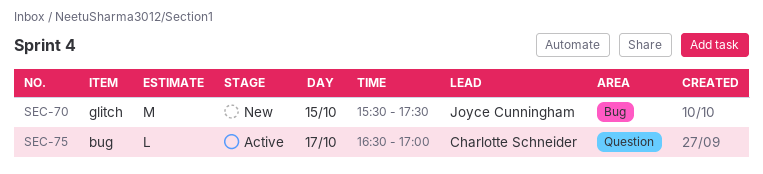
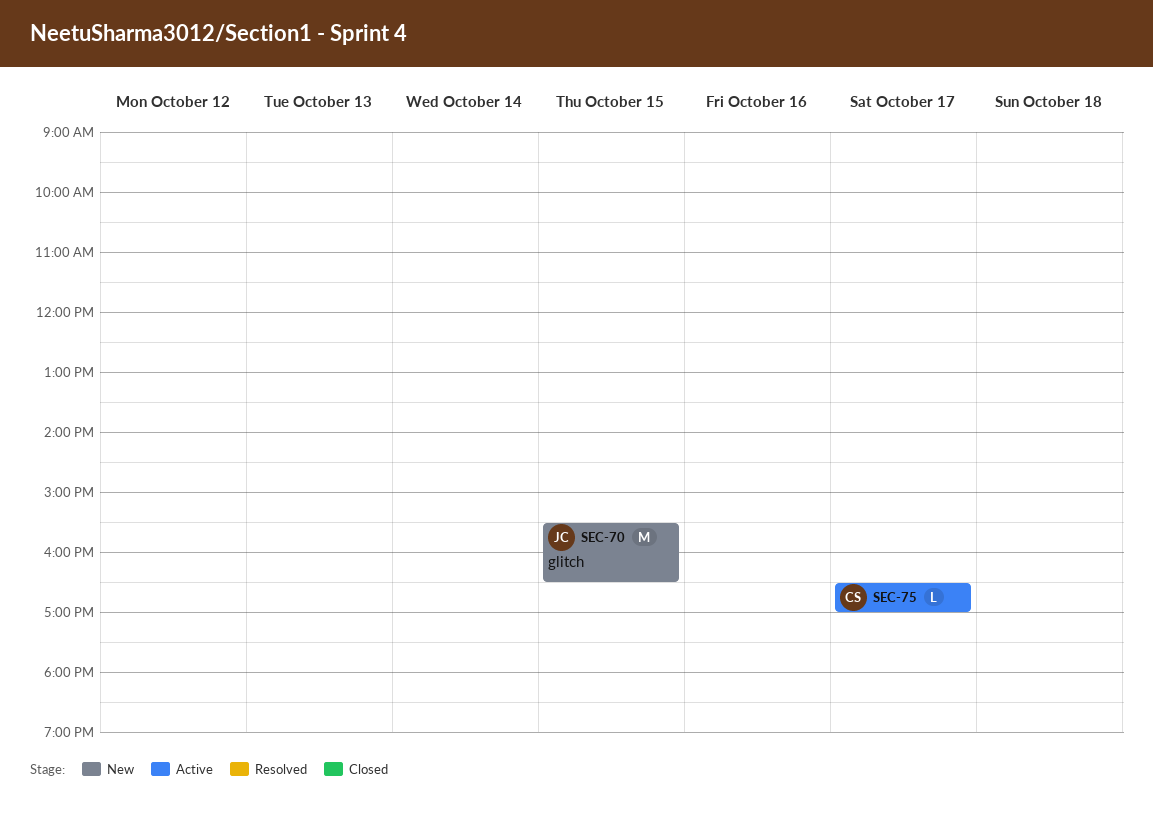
SEC-70, ends: 17:30 -> 16:30

